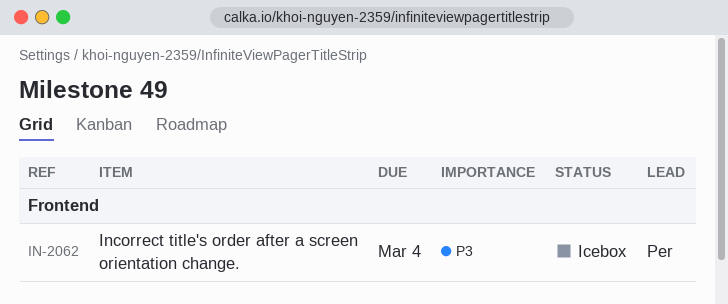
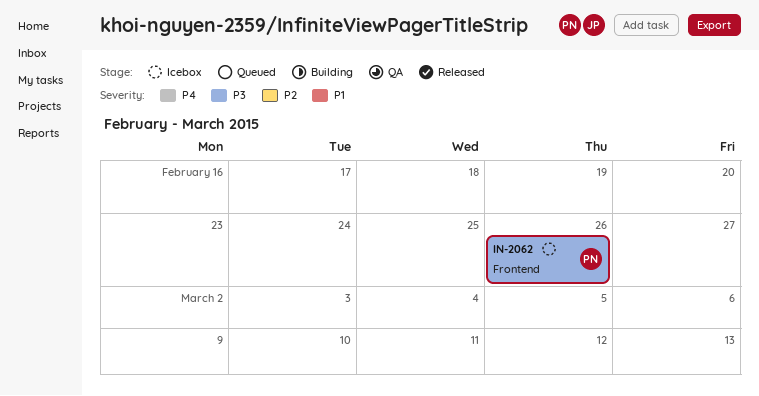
IN-2062, due: Mar 4 -> Feb 26

